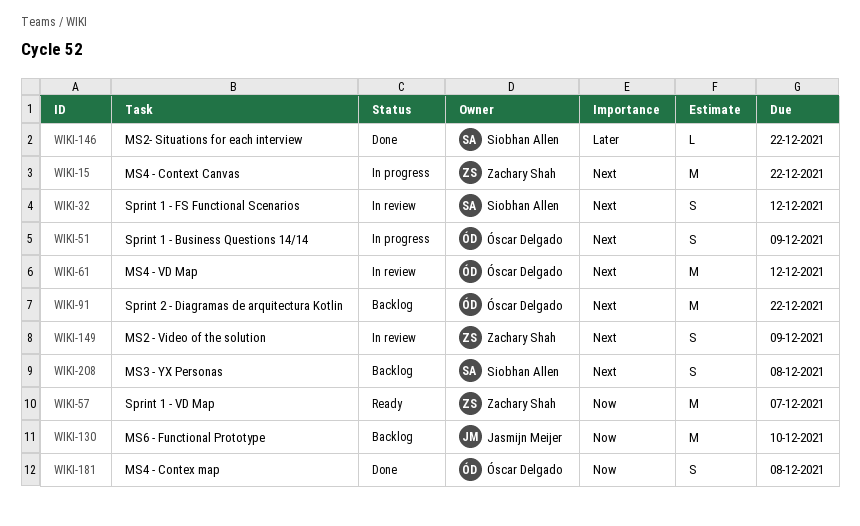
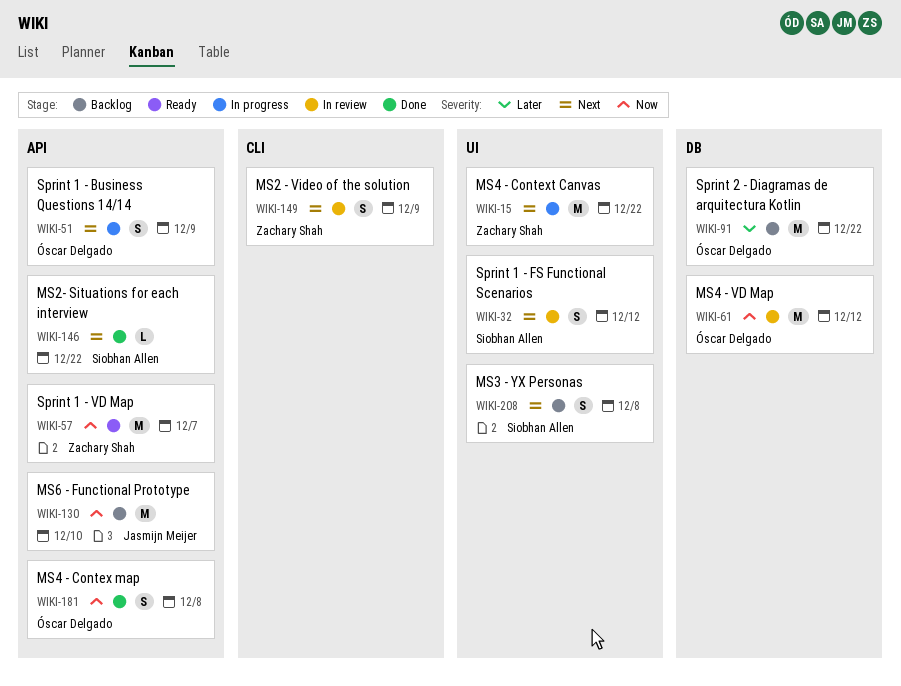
WIKI-61, priority: Next -> Now
WIKI-91, priority: Next -> Later
WIKI-146, priority: Later -> Next

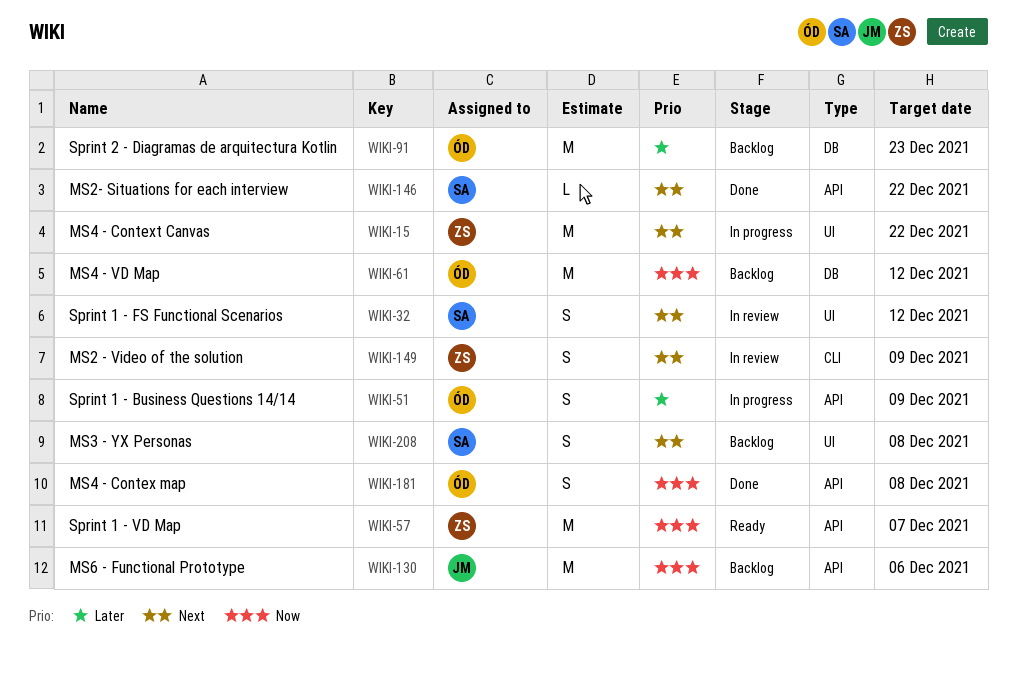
WIKI-51, priority: Next -> Later
WIKI-61, status: In review -> Backlog
WIKI-91, due: Dec 22 -> Dec 23
WIKI-130, due: Dec 10 -> Dec 6

